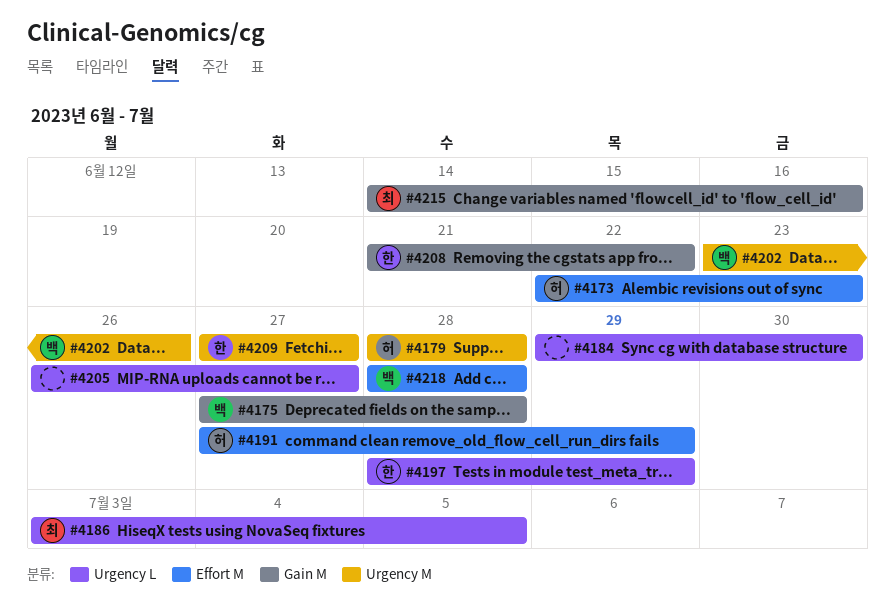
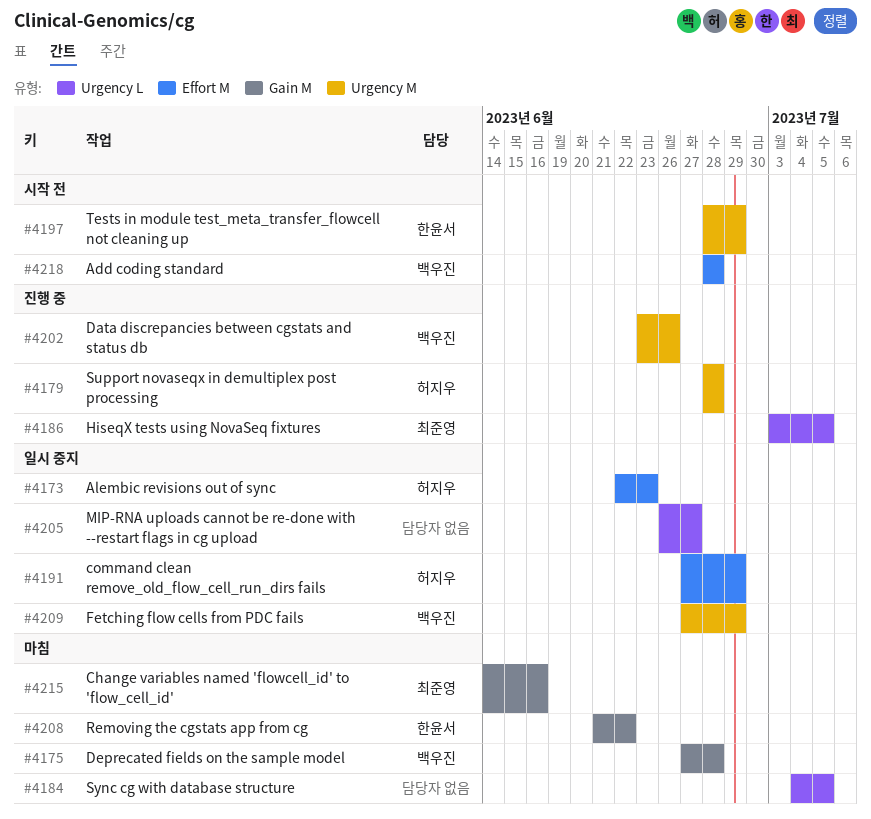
#4184, start: Jun 29 -> Jul 4
#4184, due: Jun 30 -> Jul 5
#4197, label: Urgency L -> Urgency M
#4209, owner: 한윤서 -> 백우진
#4209, due: Jun 27 -> Jun 29

